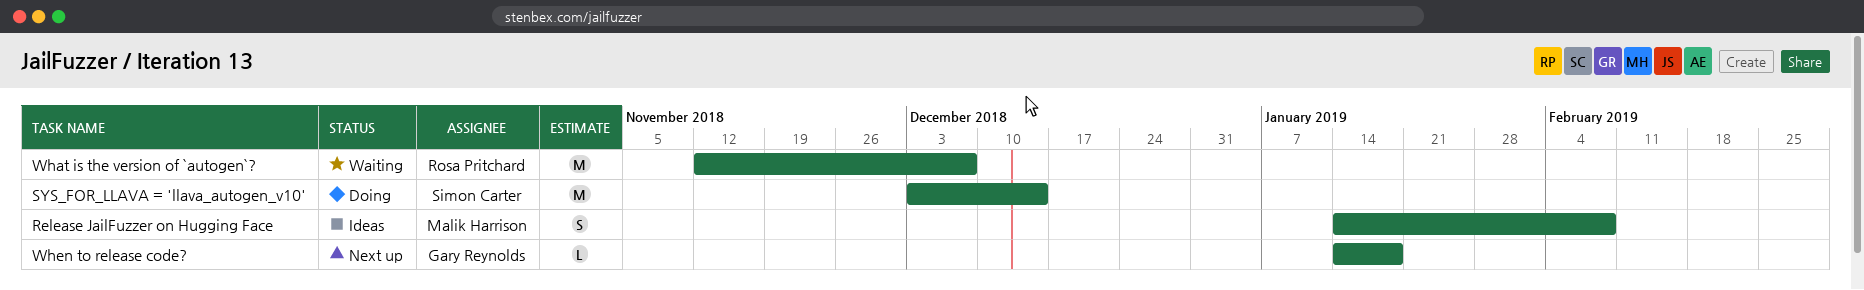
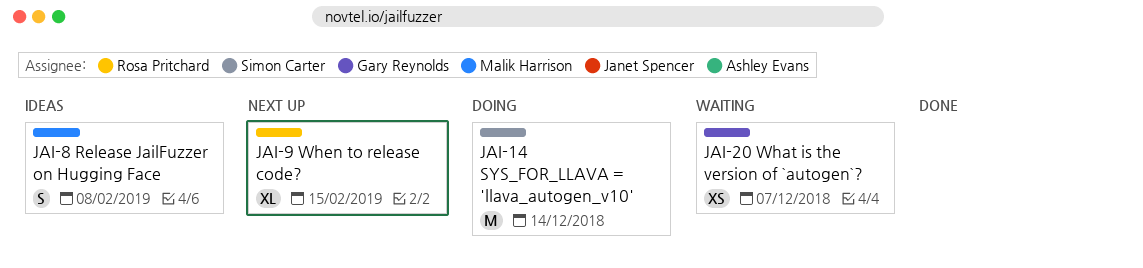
What is the version of `autogen`?, owner: Rosa Pritchard -> Gary Reynolds
What is the version of `autogen`?, estimate: M -> XS
When to release code?, owner: Gary Reynolds -> Rosa Pritchard
When to release code?, estimate: L -> XL
When to release code?, due: Jan 18 -> Feb 15

